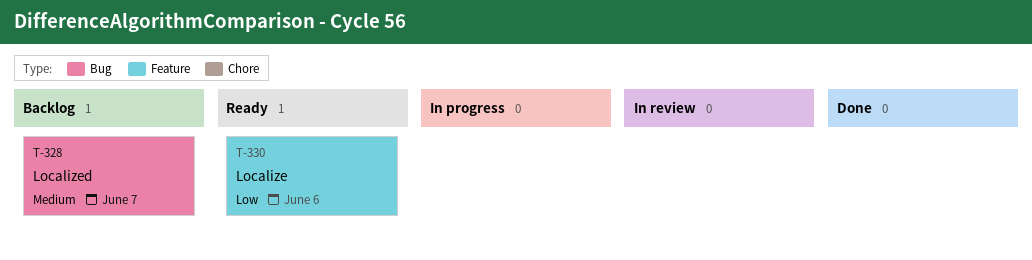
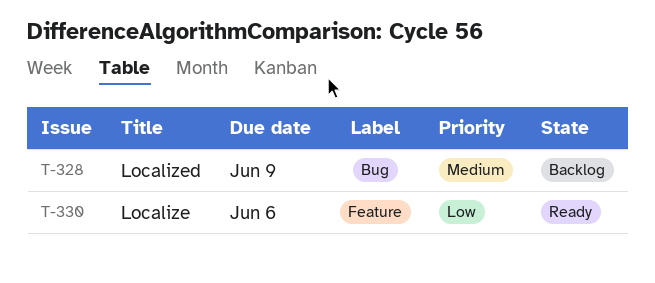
T-328, due: Jun 7 -> Jun 9

